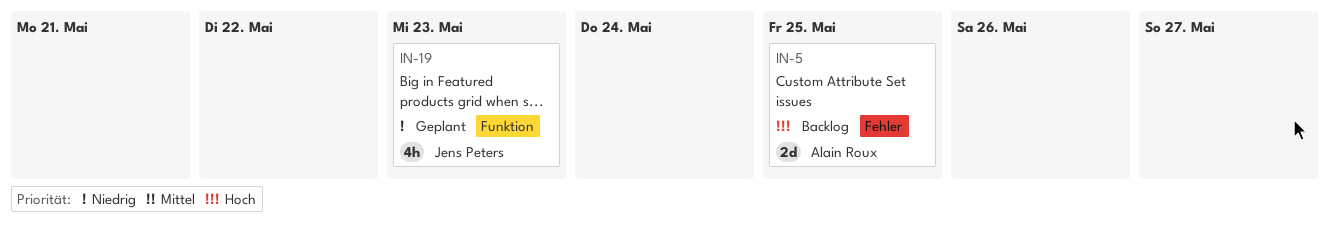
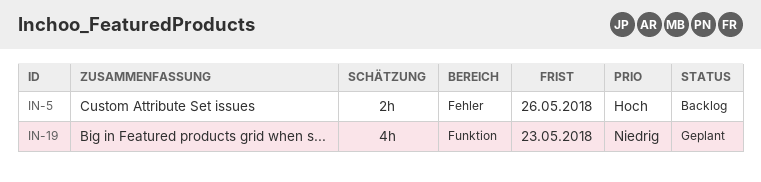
IN-5, estimate: 2d -> 2h
IN-5, due: May 25 -> May 26

